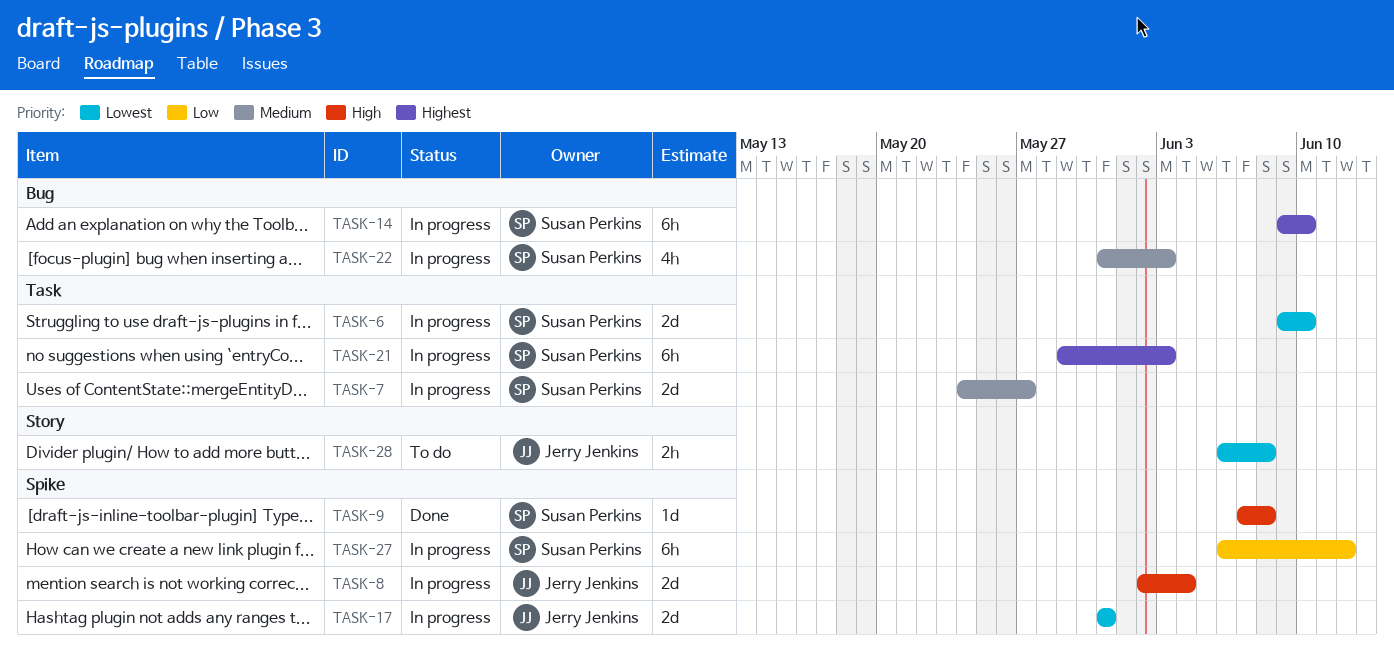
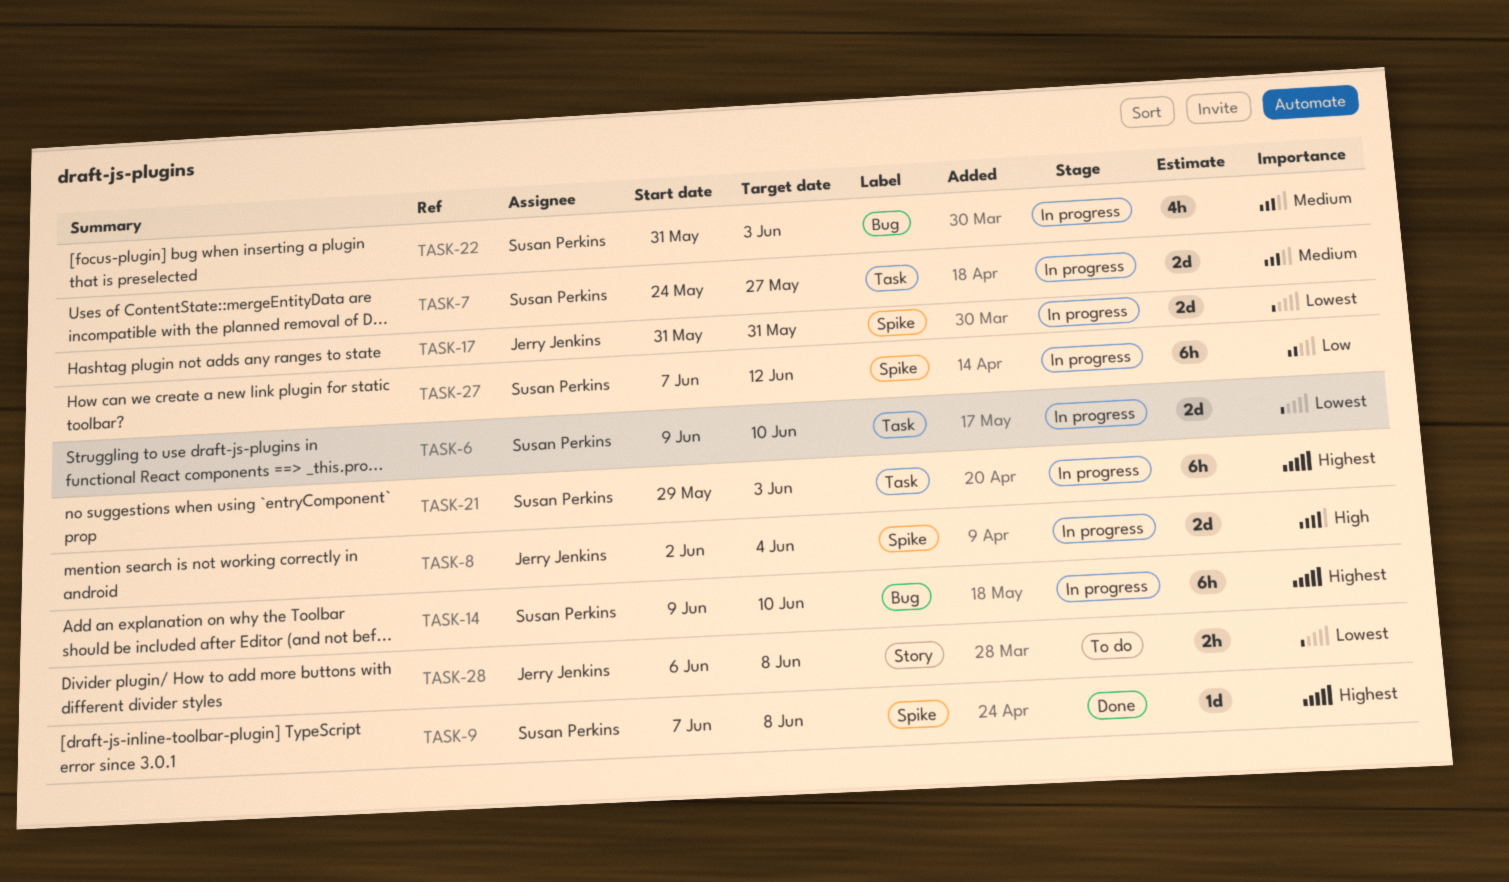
TASK-9, priority: High -> Highest
TASK-27, start: Jun 6 -> Jun 7

